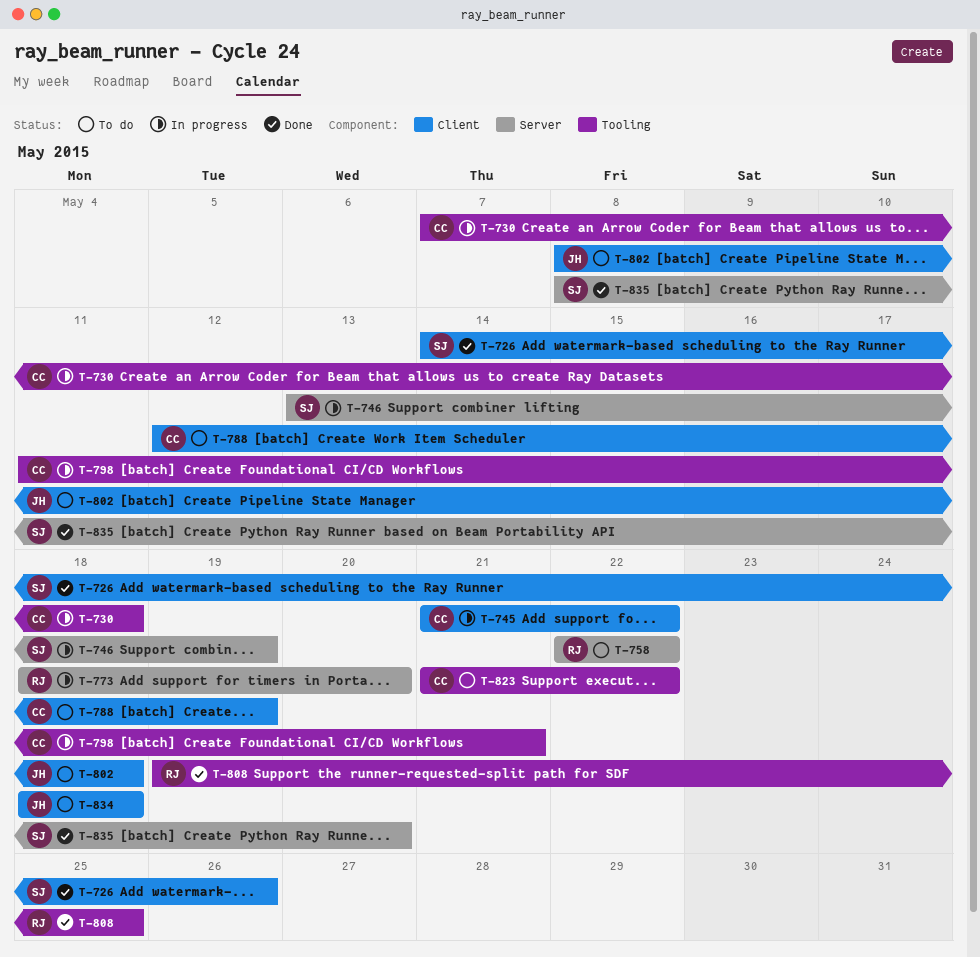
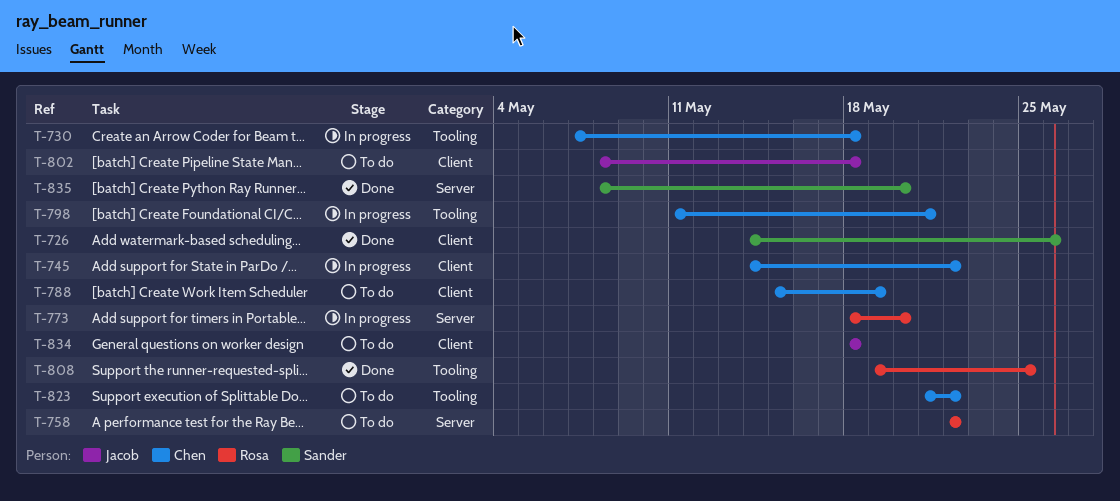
T-745, start: May 21 -> May 14
T-746: present -> none
T-788, start: May 12 -> May 15

